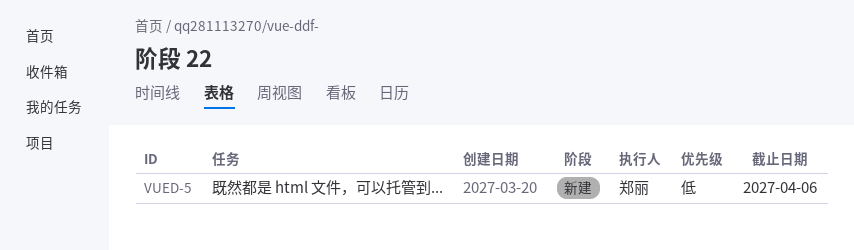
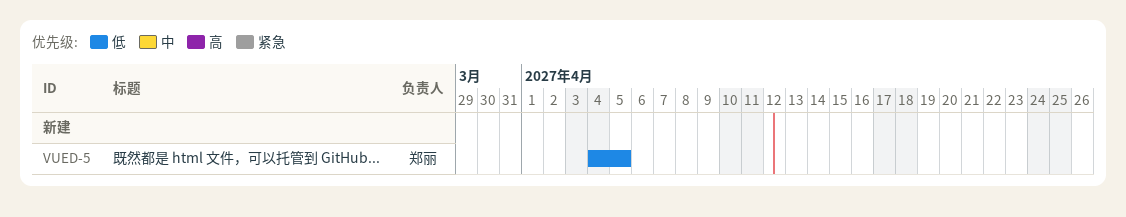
VUED-5, due: Apr 6 -> Apr 5

